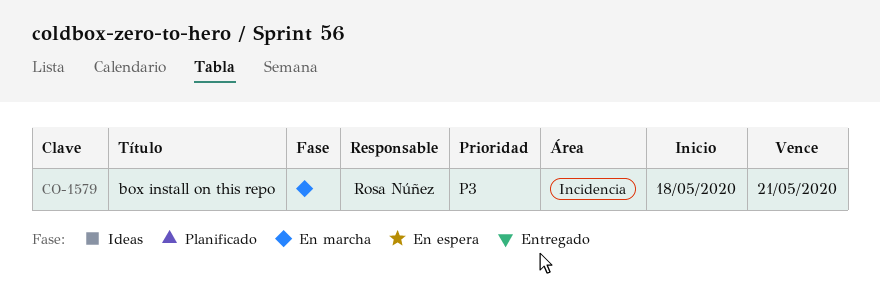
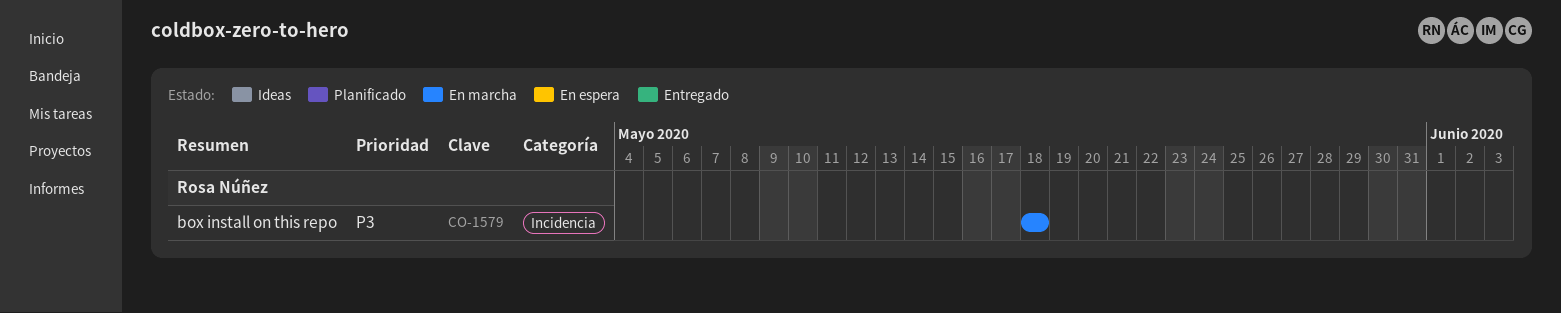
CO-1579, due: May 21 -> May 18

